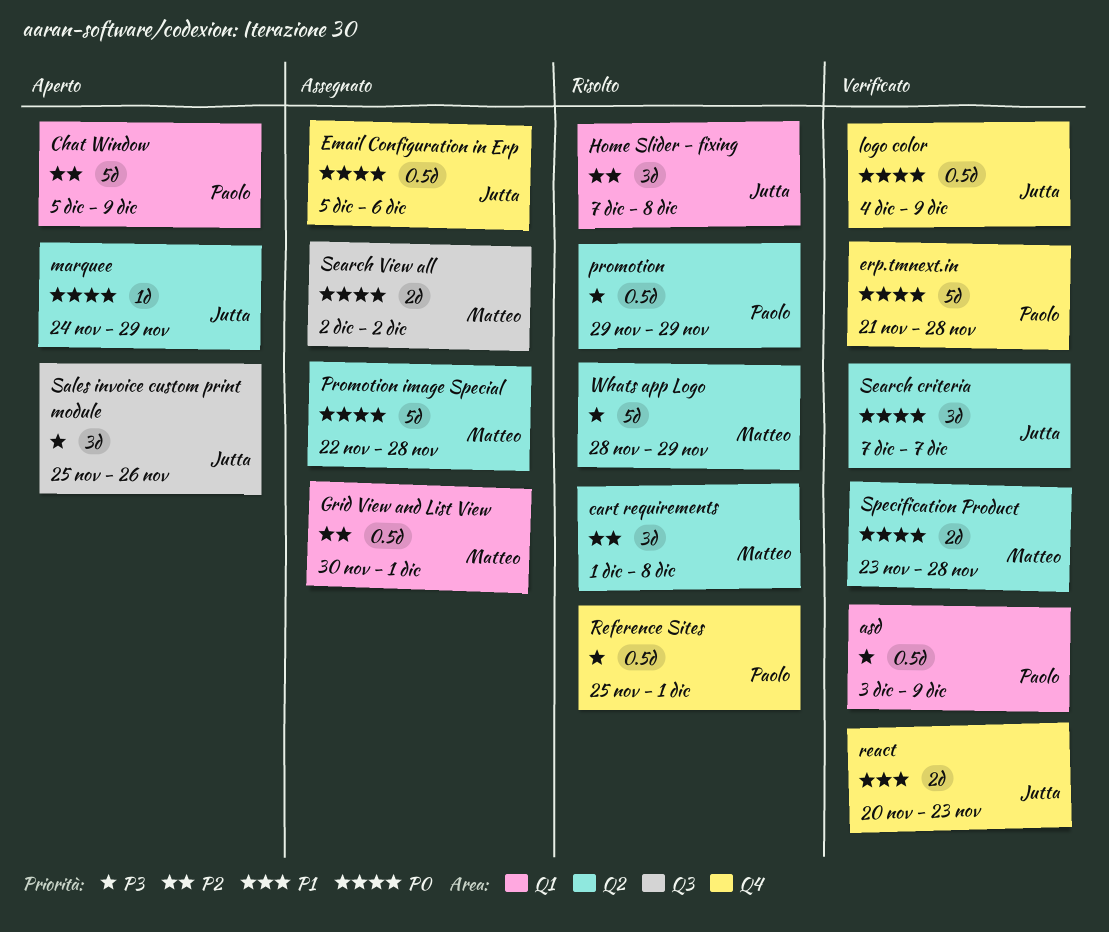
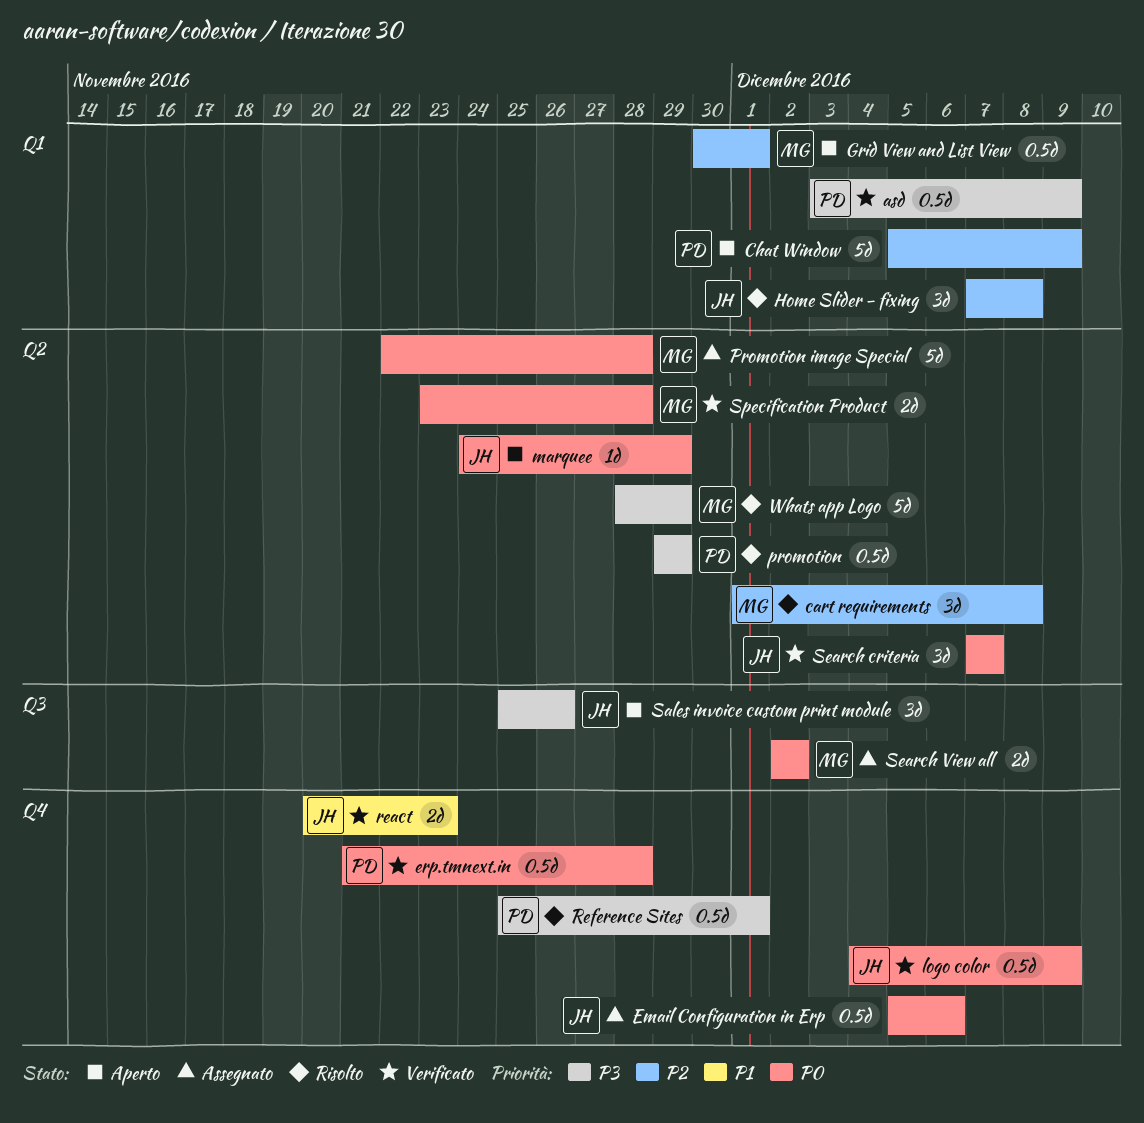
erp.tmnext.in, estimate: 5d -> 0.5d
Grid View and List View, status: Assegnato -> Aperto

